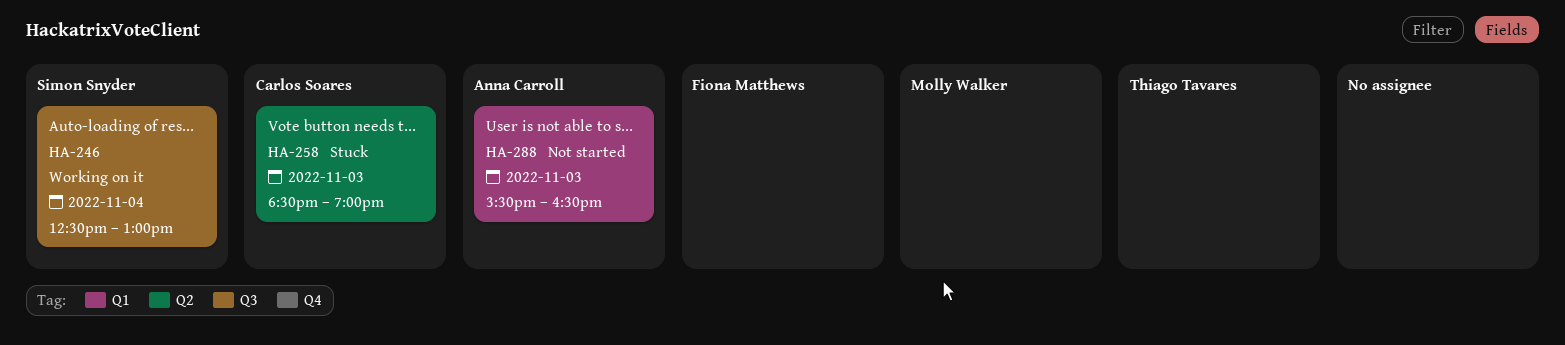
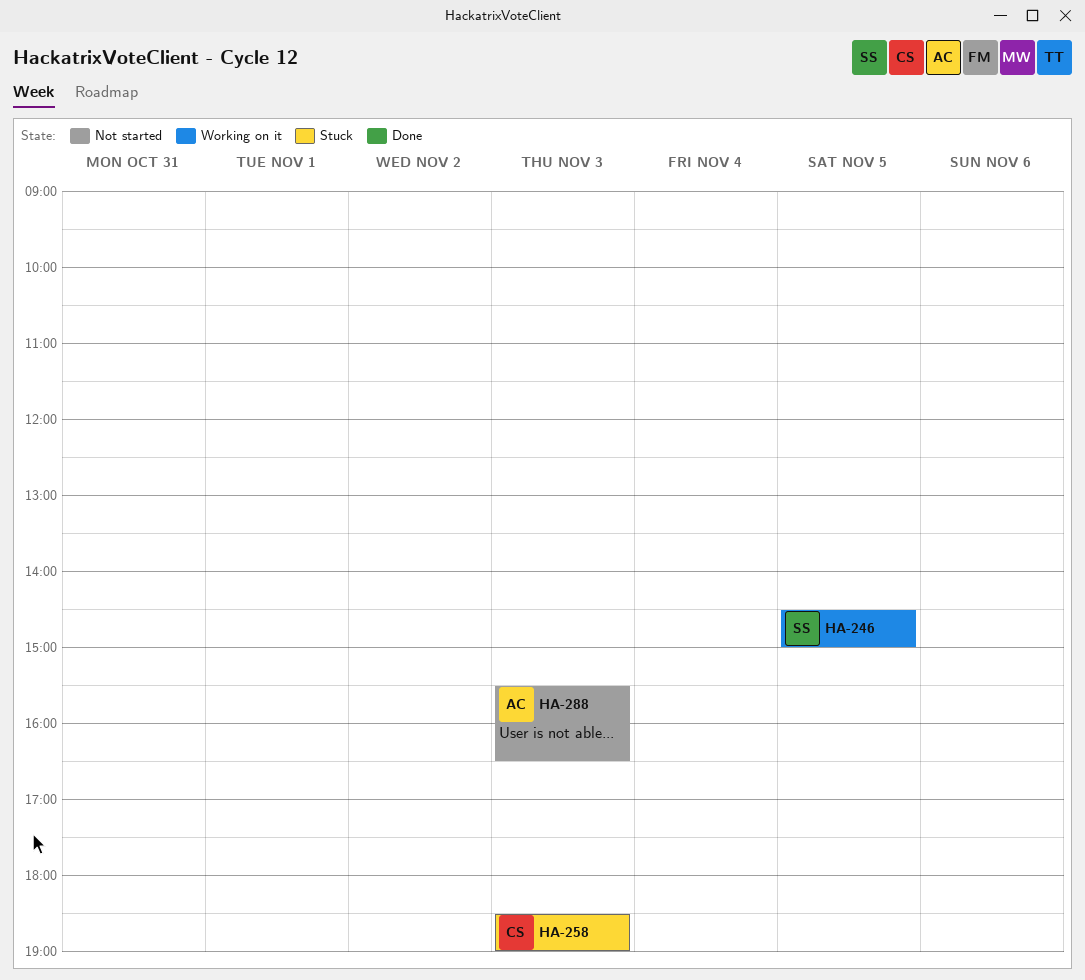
HA-246, day: Nov 4 -> Nov 5
HA-246, begins: 12:30 -> 14:30
HA-246, ends: 13:00 -> 15:00

